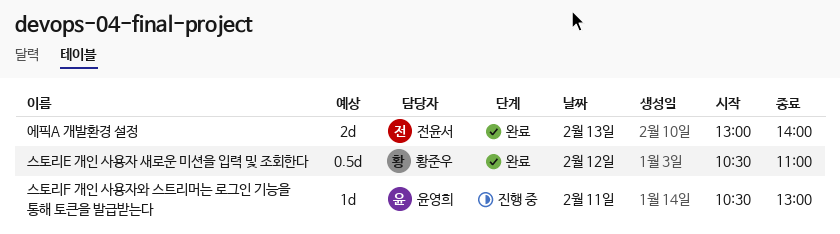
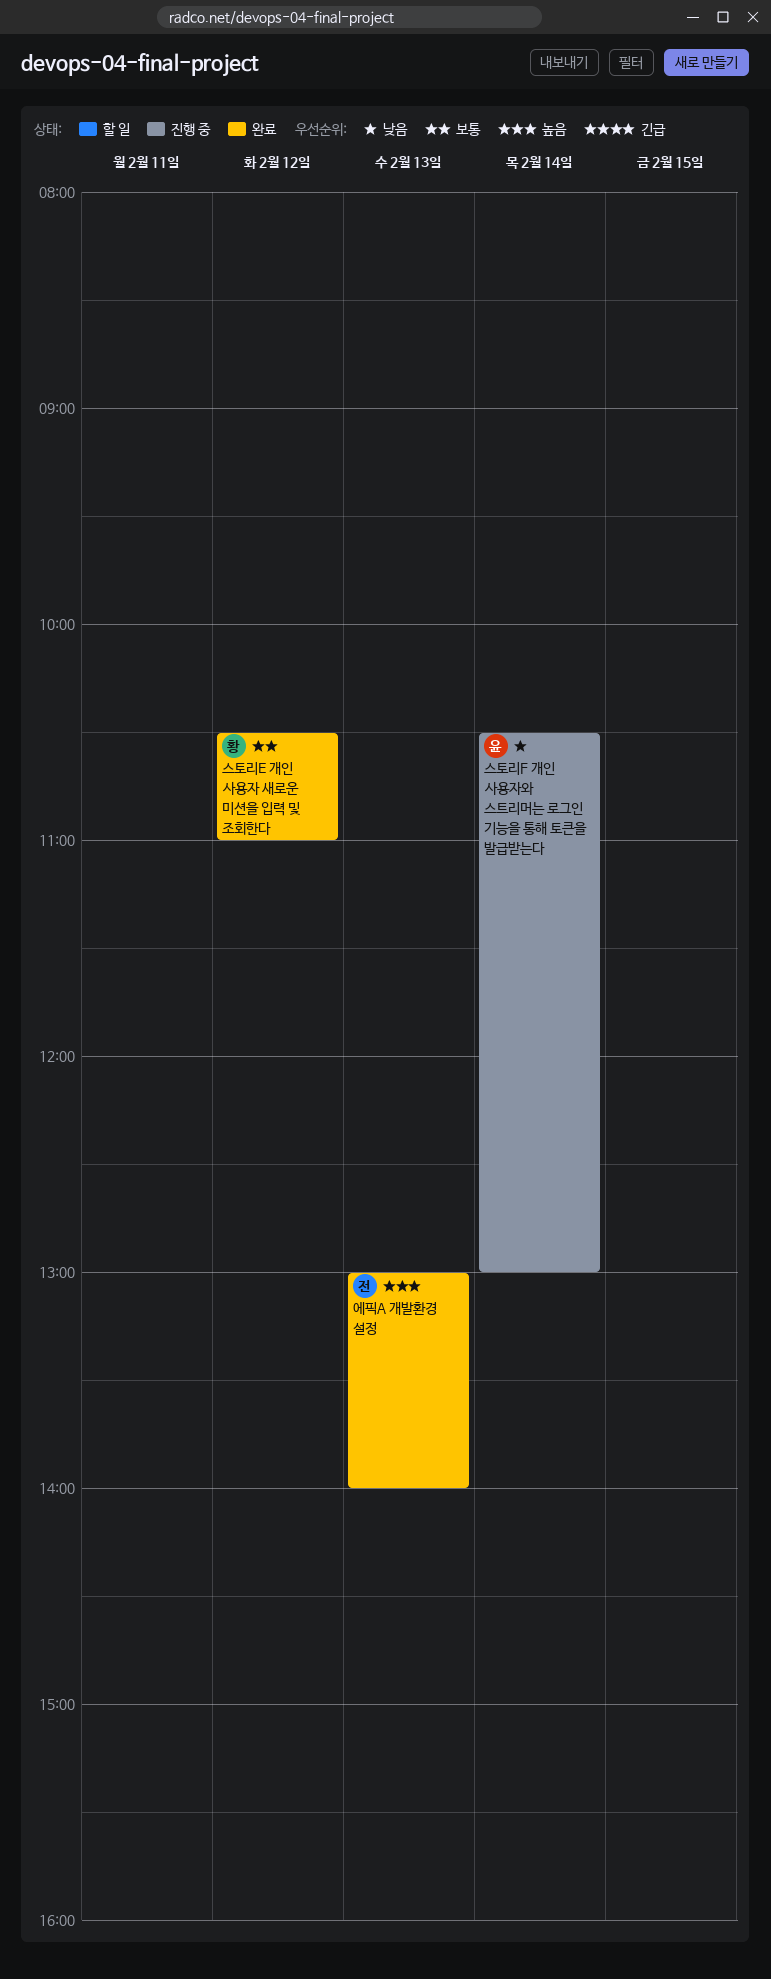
스토리F 개인 사용자와 스트리머는 로그인 기능을 통해 토큰을 발급받는다, day: Feb 11 -> Feb 14

